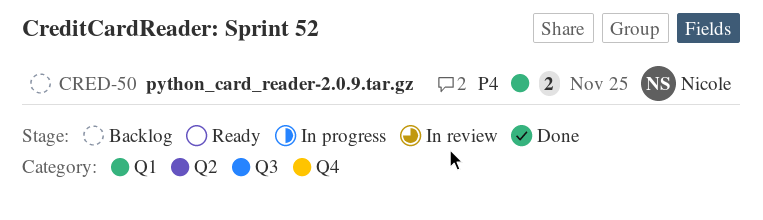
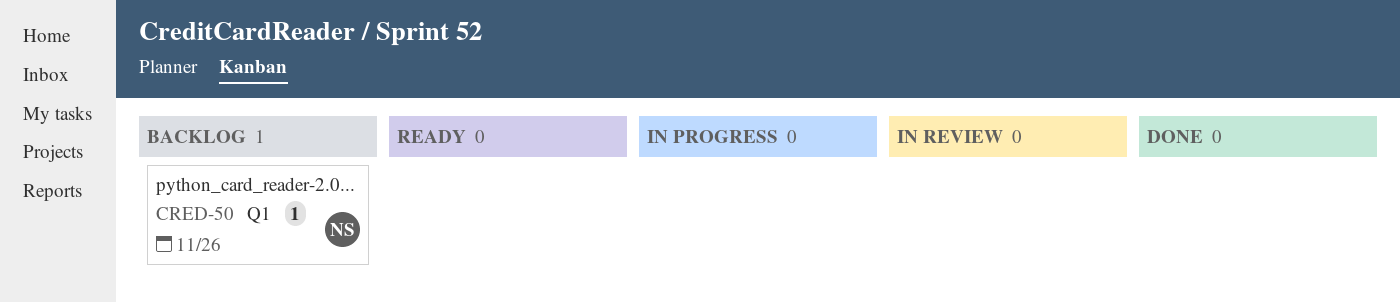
CRED-50, estimate: 2 -> 1
CRED-50, due: Nov 25 -> Nov 26

